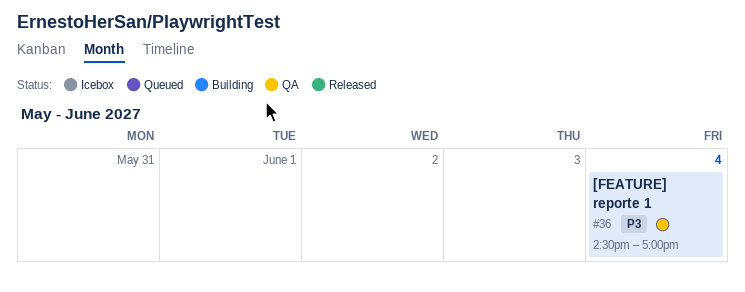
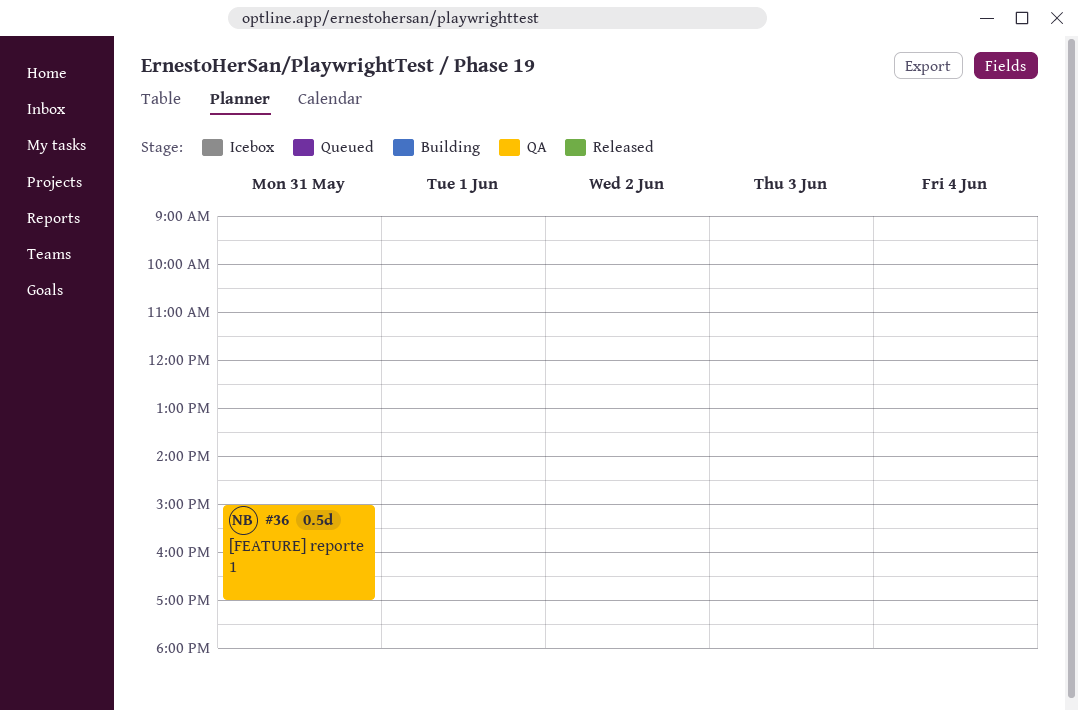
#36, day: Jun 4 -> May 31
#36, begins: 14:30 -> 15:00

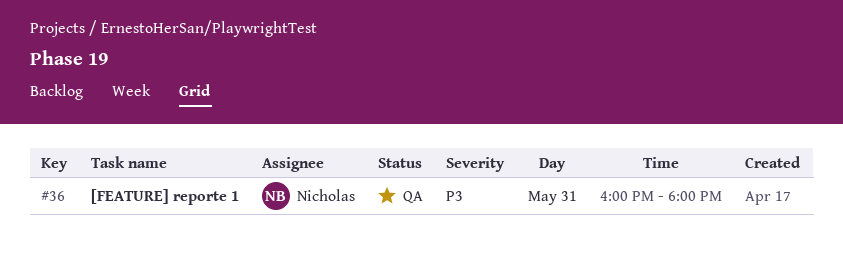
#36, begins: 15:00 -> 16:00
#36, ends: 17:00 -> 18:00

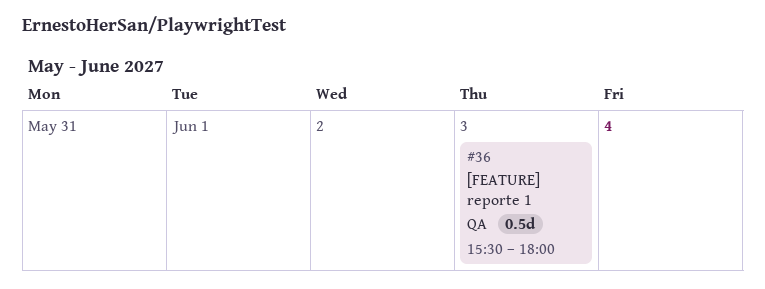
#36, day: May 31 -> Jun 3
#36, begins: 16:00 -> 15:30

